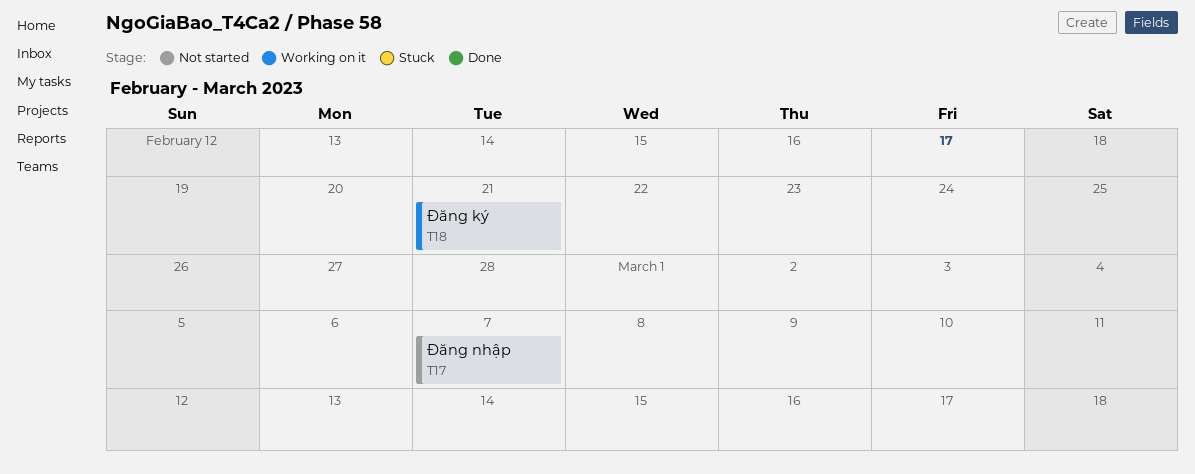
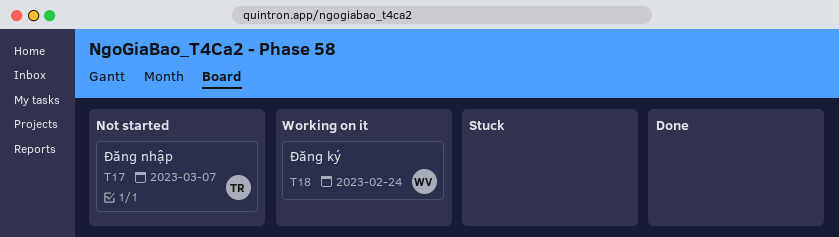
T18, due: Feb 21 -> Feb 24

